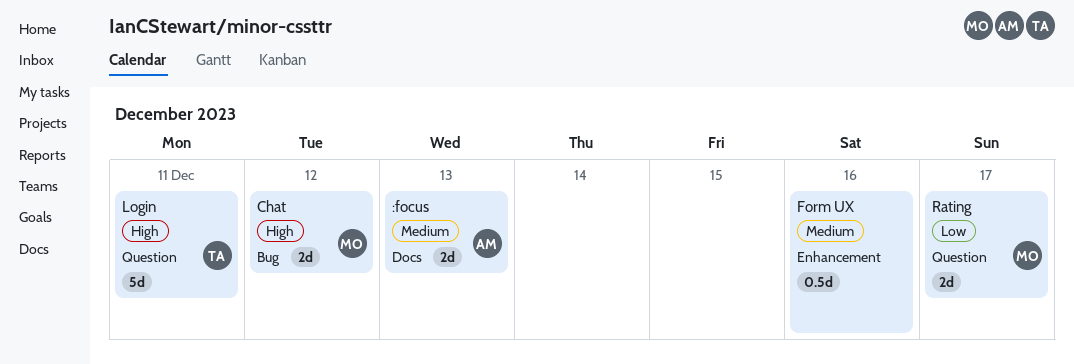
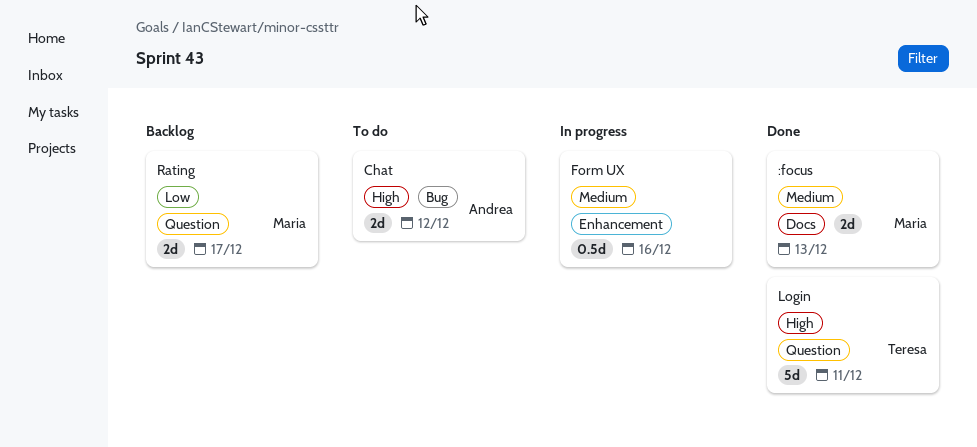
:focus, owner: Andrea -> Maria
Chat, owner: Maria -> Andrea

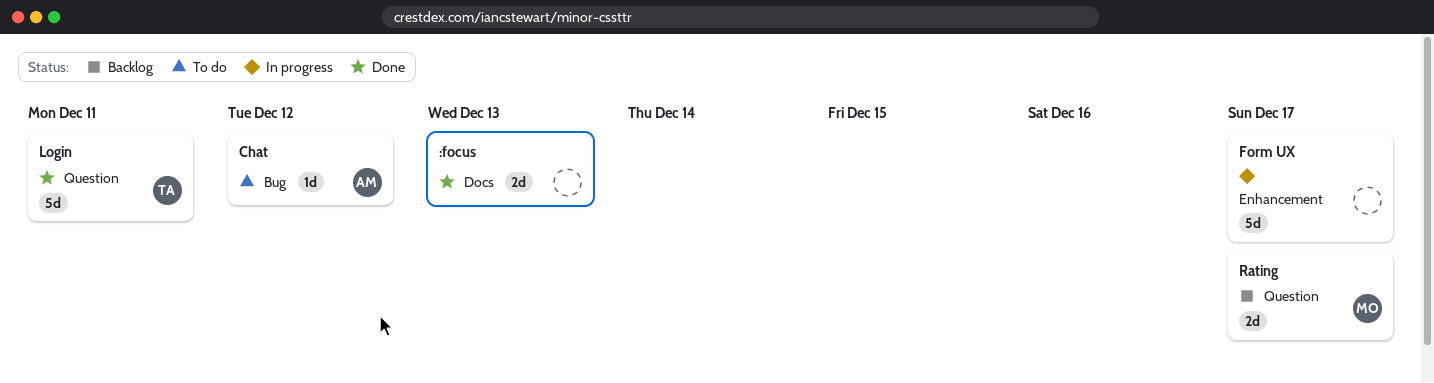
:focus, owner: Maria -> none
Chat, estimate: 2d -> 1d
Form UX, estimate: 0.5d -> 5d
Form UX, due: Dec 16 -> Dec 17

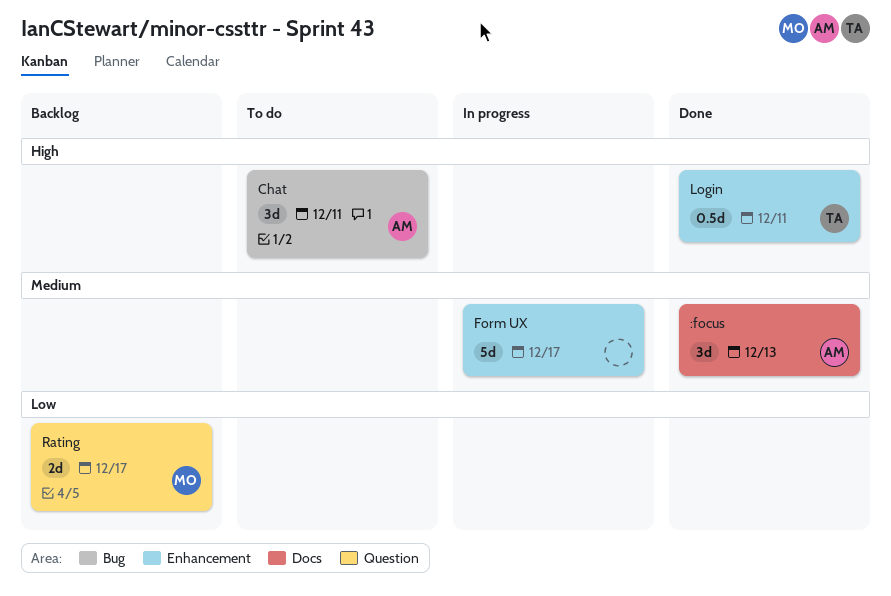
:focus, owner: none -> AM
:focus, estimate: 2d -> 3d
Chat, estimate: 1d -> 3d
Chat, due: Dec 12 -> Dec 11
Login, label: Question -> Enhancement
Login, estimate: 5d -> 0.5d

